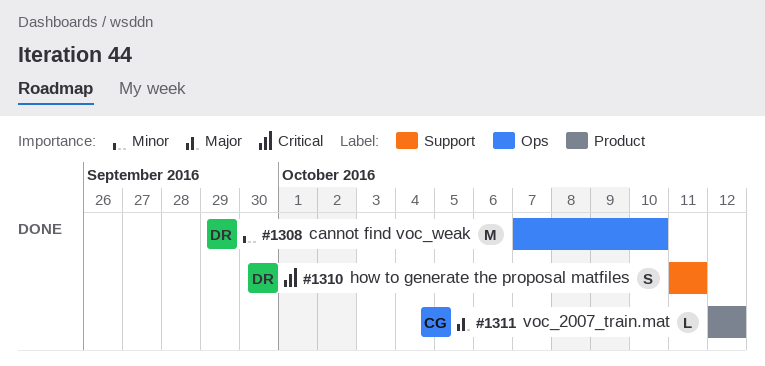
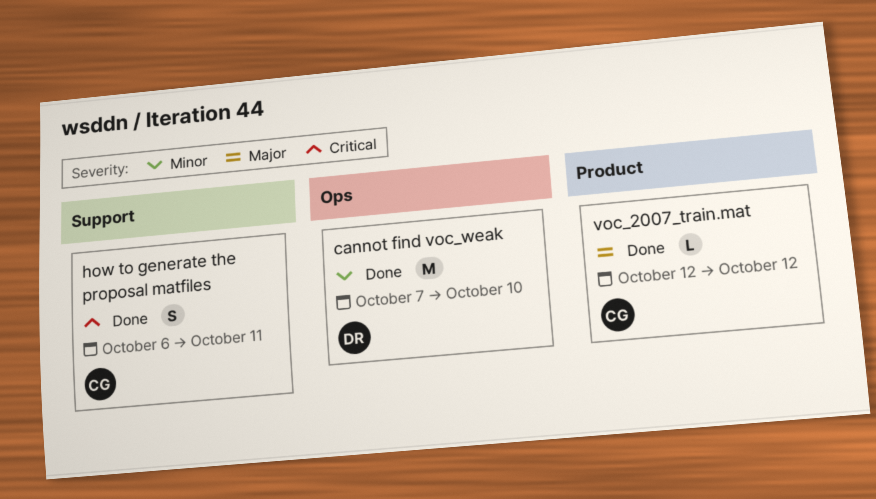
how to generate the proposal matfiles, owner: DR -> CG
how to generate the proposal matfiles, start: Oct 11 -> Oct 6

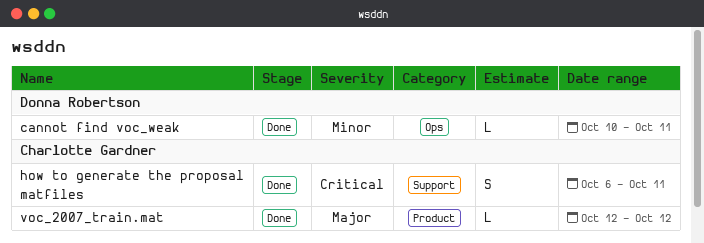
cannot find voc_weak, estimate: M -> L
cannot find voc_weak, start: Oct 7 -> Oct 10
cannot find voc_weak, due: Oct 10 -> Oct 11

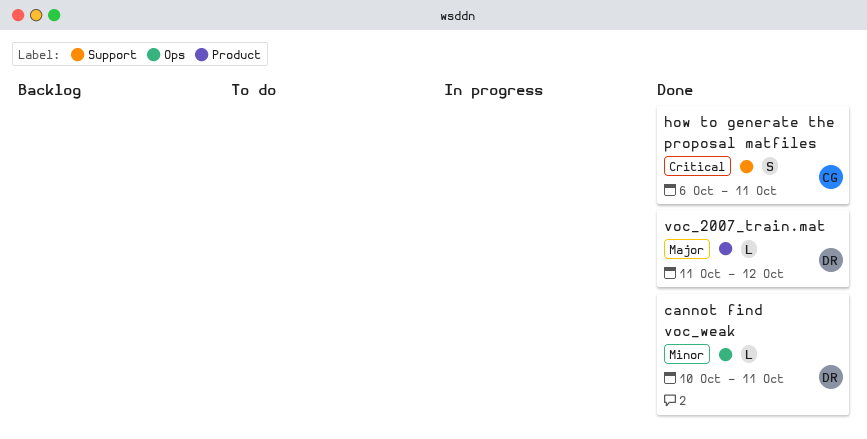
voc_2007_train.mat, owner: Charlotte Gardner -> Donna Robertson
voc_2007_train.mat, start: Oct 12 -> Oct 11

